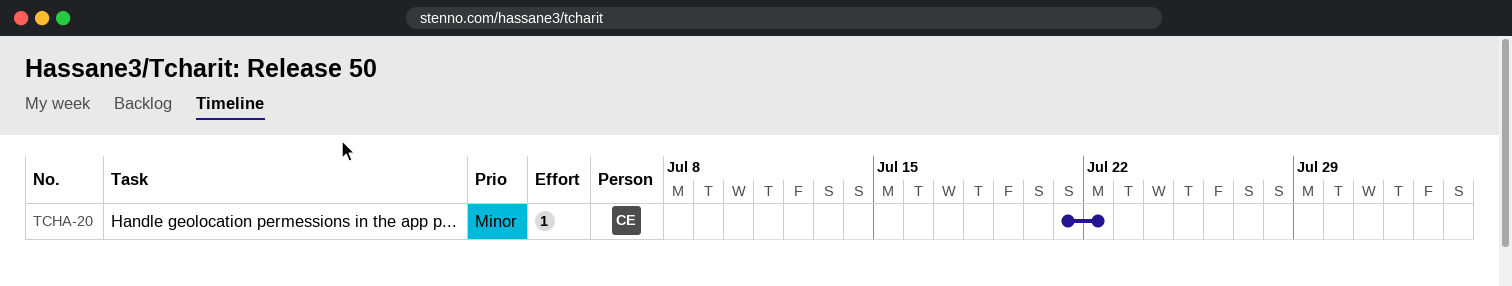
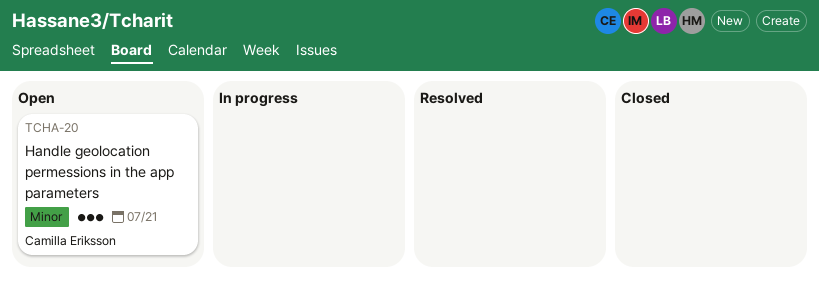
TCHA-20, estimate: 1 -> 3
TCHA-20, due: Jul 22 -> Jul 21

